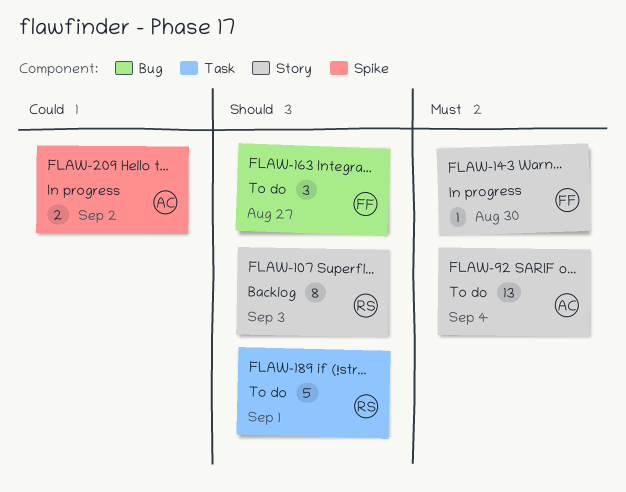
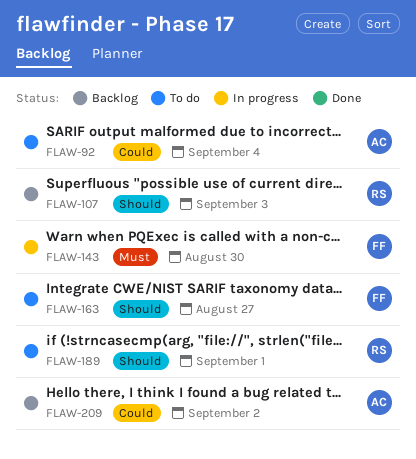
FLAW-92, priority: Must -> Could
FLAW-209, status: In progress -> Backlog

